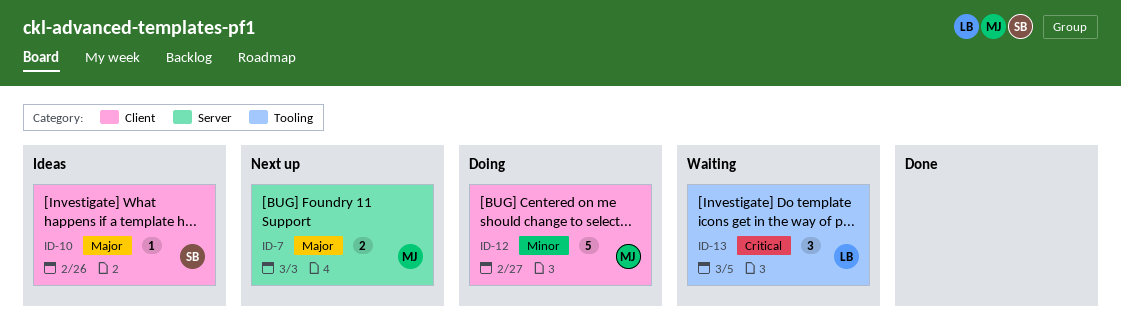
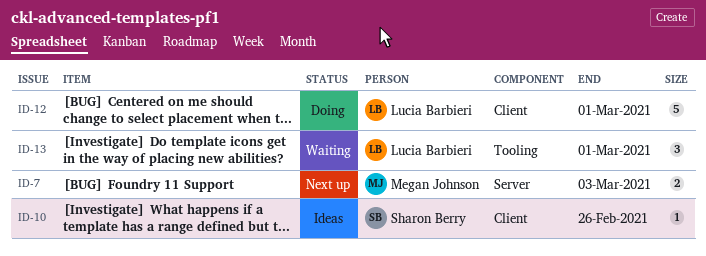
ID-12, owner: Megan Johnson -> Lucia Barbieri
ID-12, due: Feb 27 -> Mar 1
ID-13, due: Mar 5 -> Mar 1

